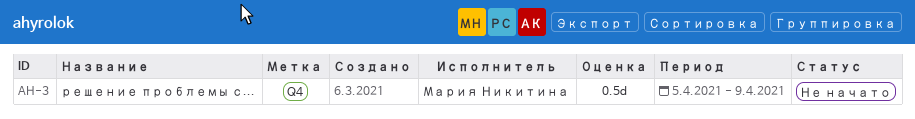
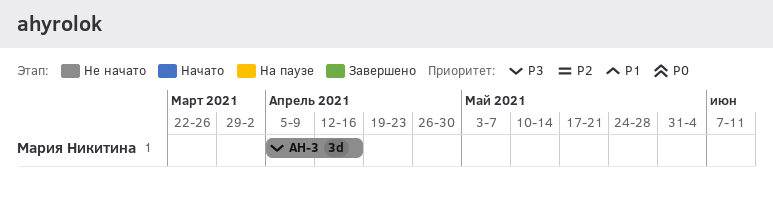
AH-3, estimate: 0.5d -> 3d
AH-3, due: Apr 9 -> Apr 16

